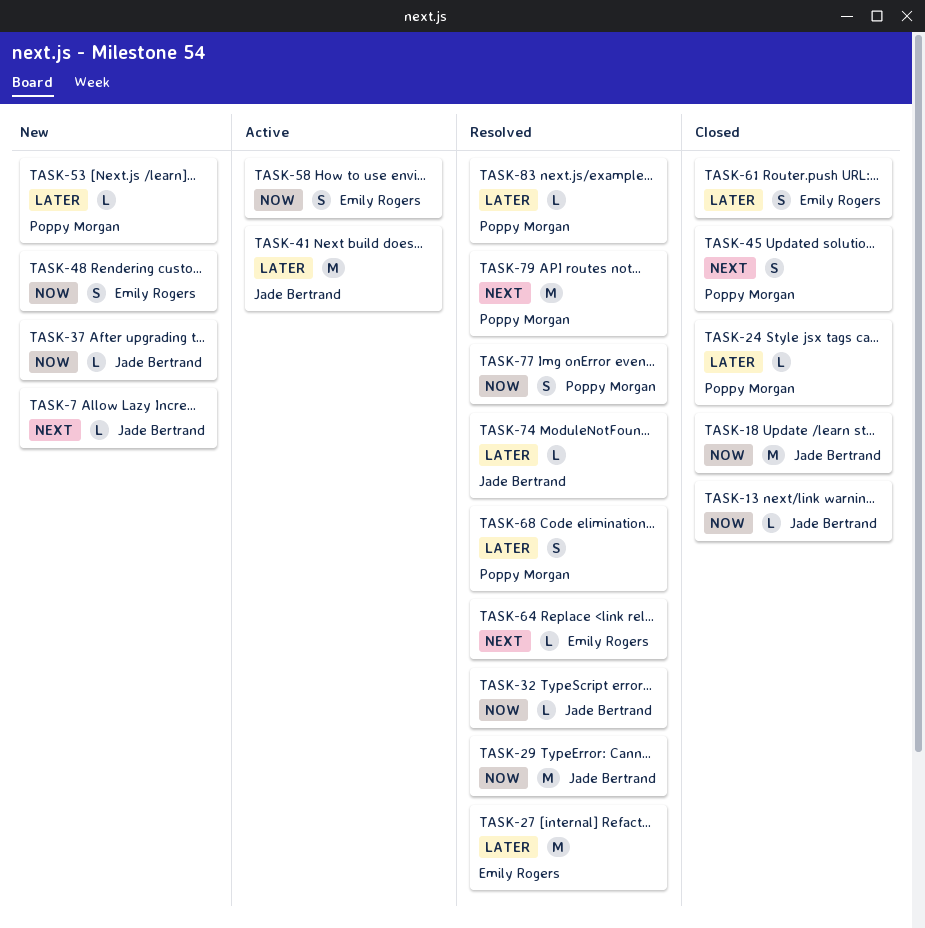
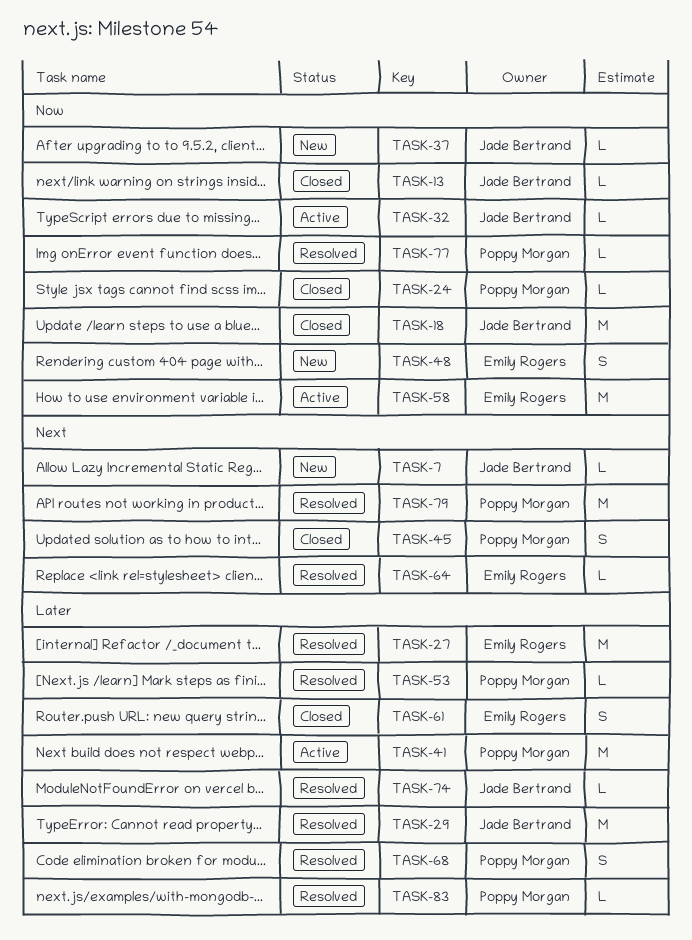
TASK-24, priority: Later -> Now
TASK-29, priority: Now -> Later
TASK-32, status: Resolved -> Active
TASK-41, owner: Jade Bertrand -> Poppy Morgan
TASK-53, status: New -> Resolved
TASK-58, estimate: S -> M
TASK-77, estimate: S -> L

